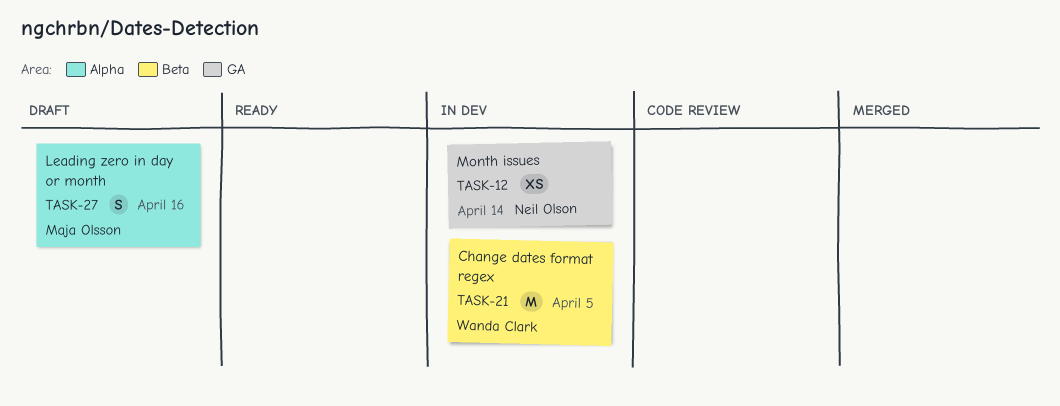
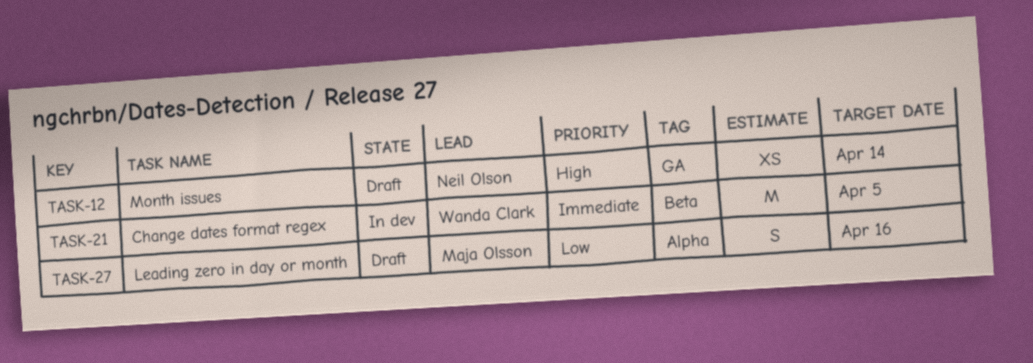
TASK-12, status: In dev -> Draft

